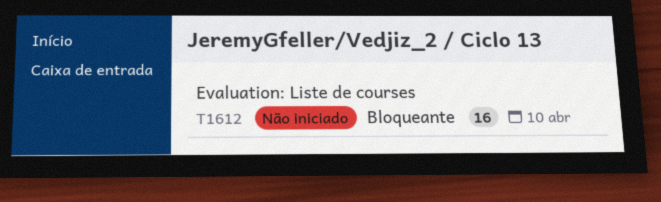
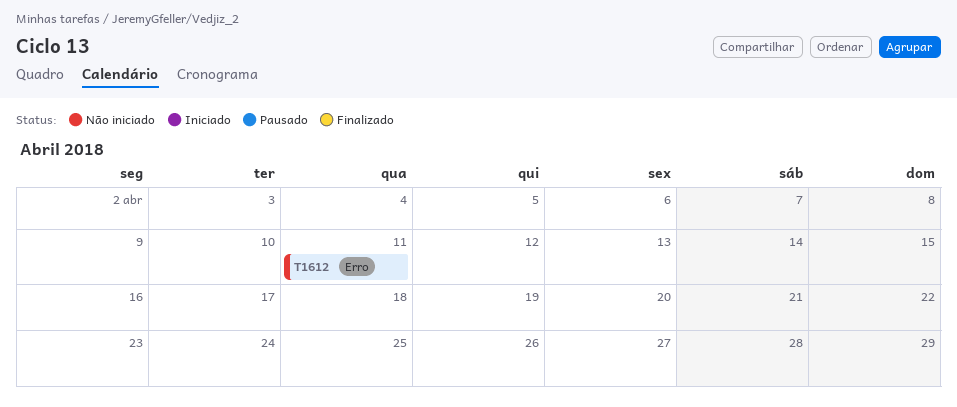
T1612, due: Apr 10 -> Apr 11

